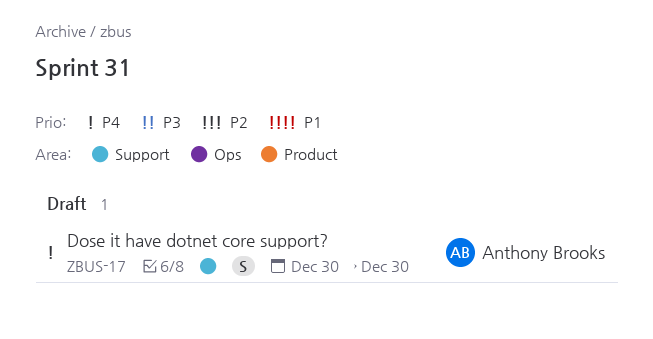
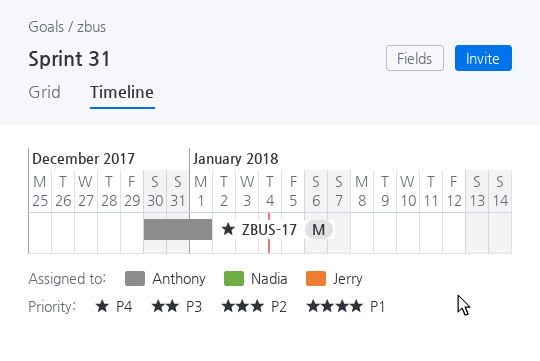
ZBUS-17, estimate: S -> M
ZBUS-17, due: Dec 30 -> Jan 1

